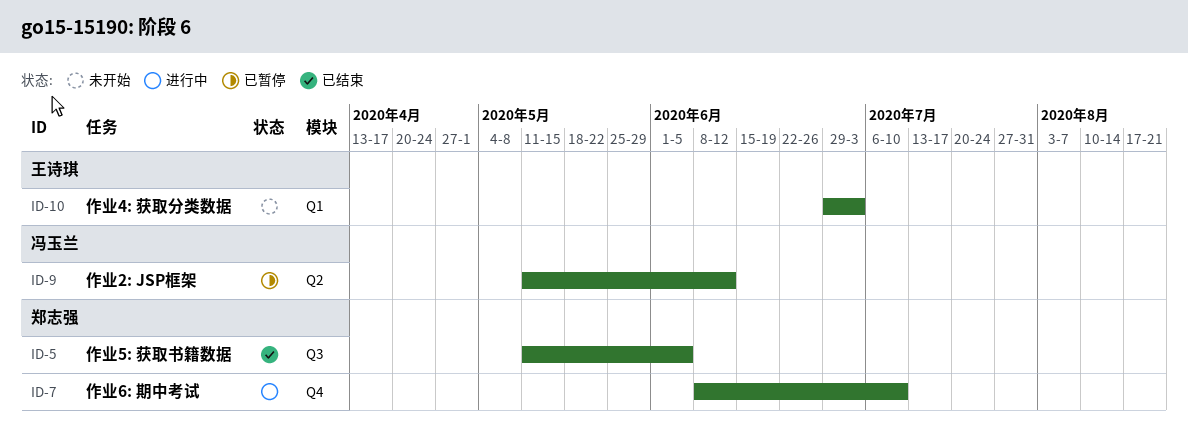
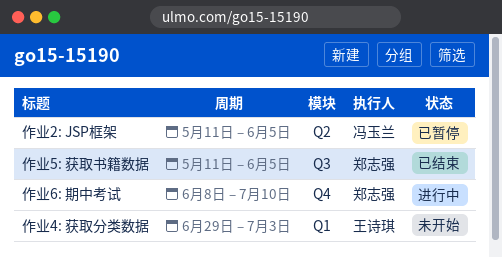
作业2: JSP框架, due: Jun 12 -> Jun 5

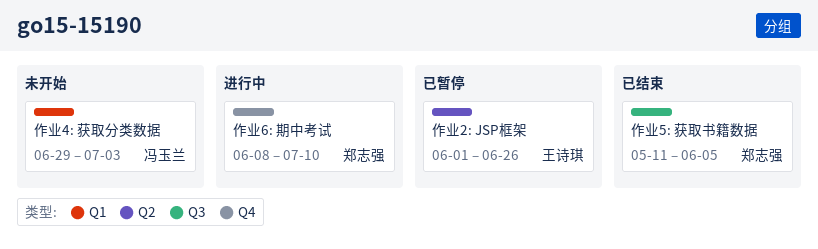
作业2: JSP框架, owner: 冯玉兰 -> 王诗琪
作业2: JSP框架, start: May 11 -> Jun 1
作业2: JSP框架, due: Jun 5 -> Jun 26
作业4: 获取分类数据, owner: 王诗琪 -> 冯玉兰

